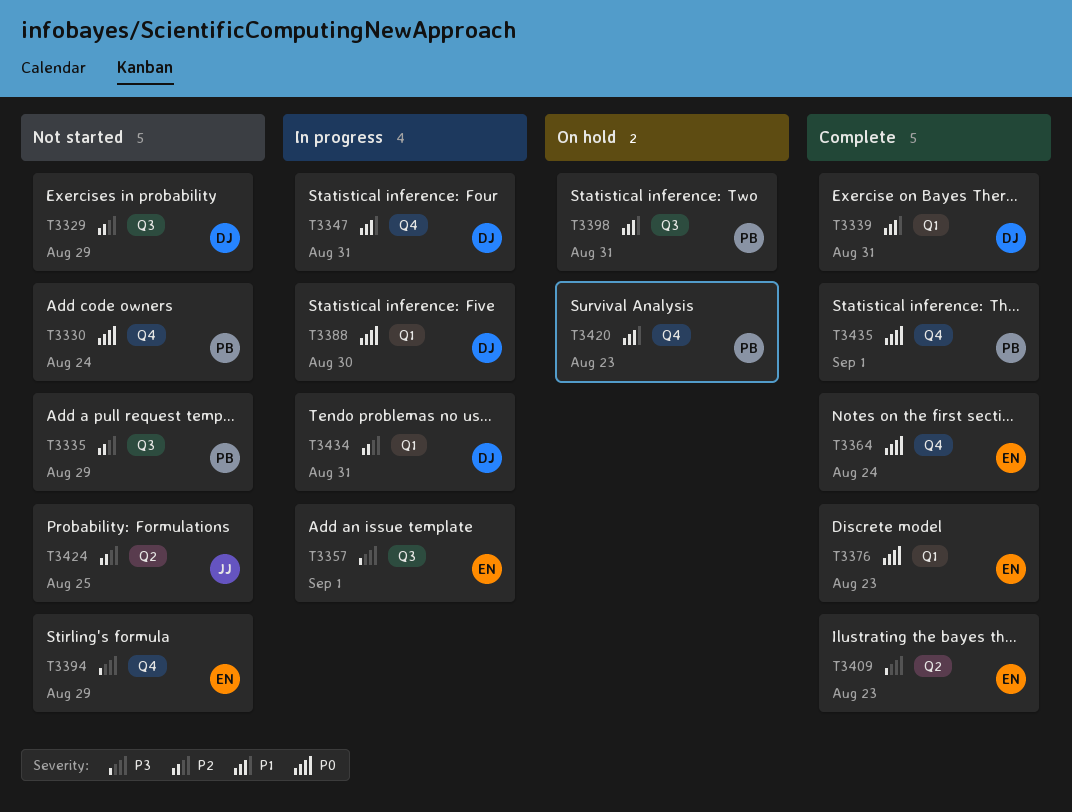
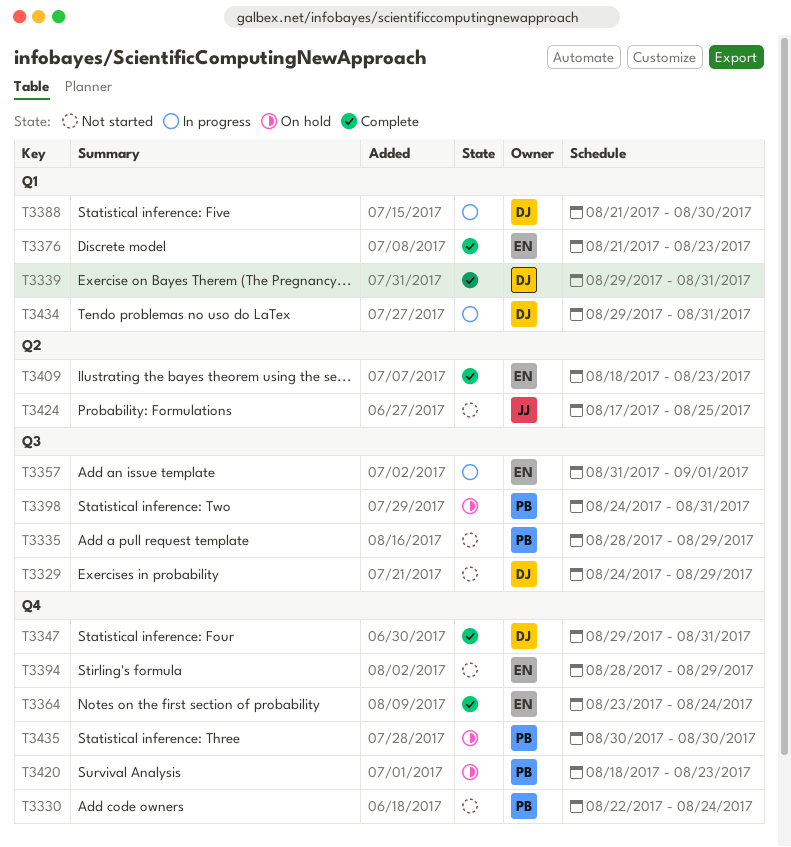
T3347, status: In progress -> Complete
T3435, status: Complete -> On hold
T3435, due: Sep 1 -> Aug 30

